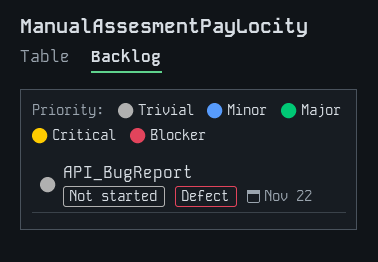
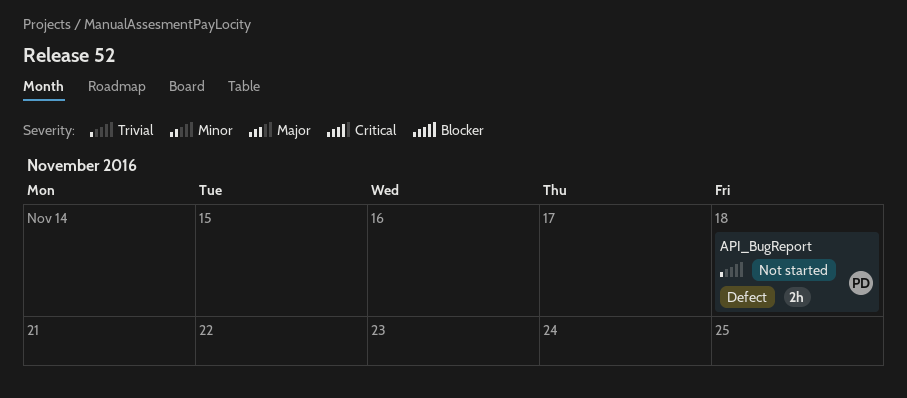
API_BugReport, due: Nov 22 -> Nov 18

